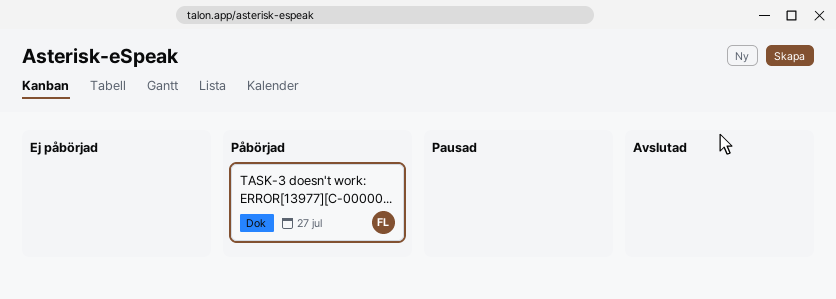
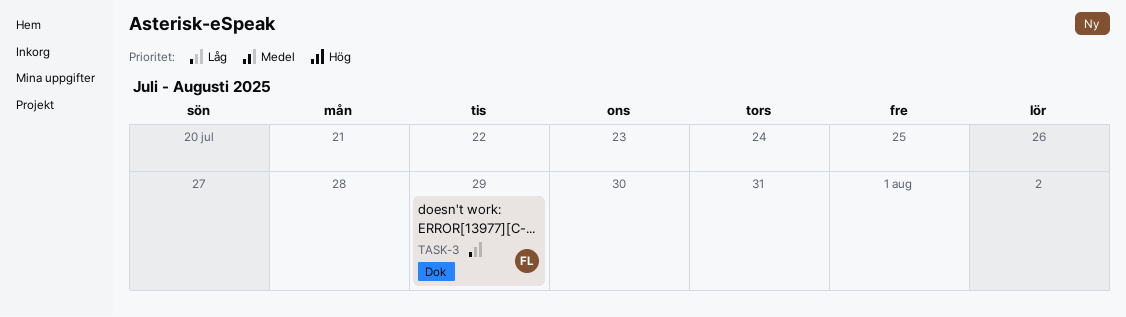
TASK-3, due: Jul 27 -> Jul 29

